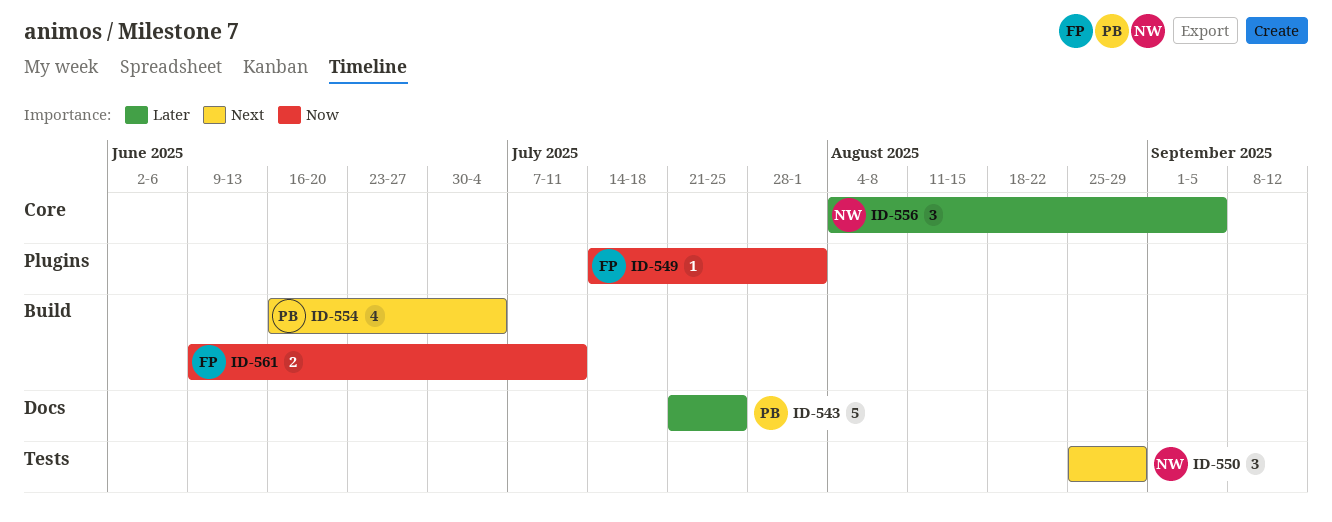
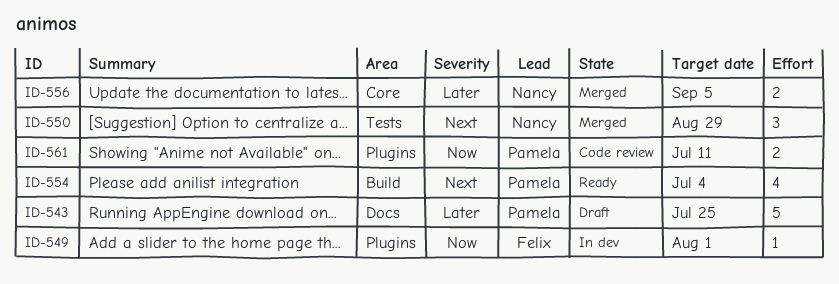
ID-556, estimate: 3 -> 2
ID-561, owner: Felix -> Pamela
ID-561, label: Build -> Plugins

